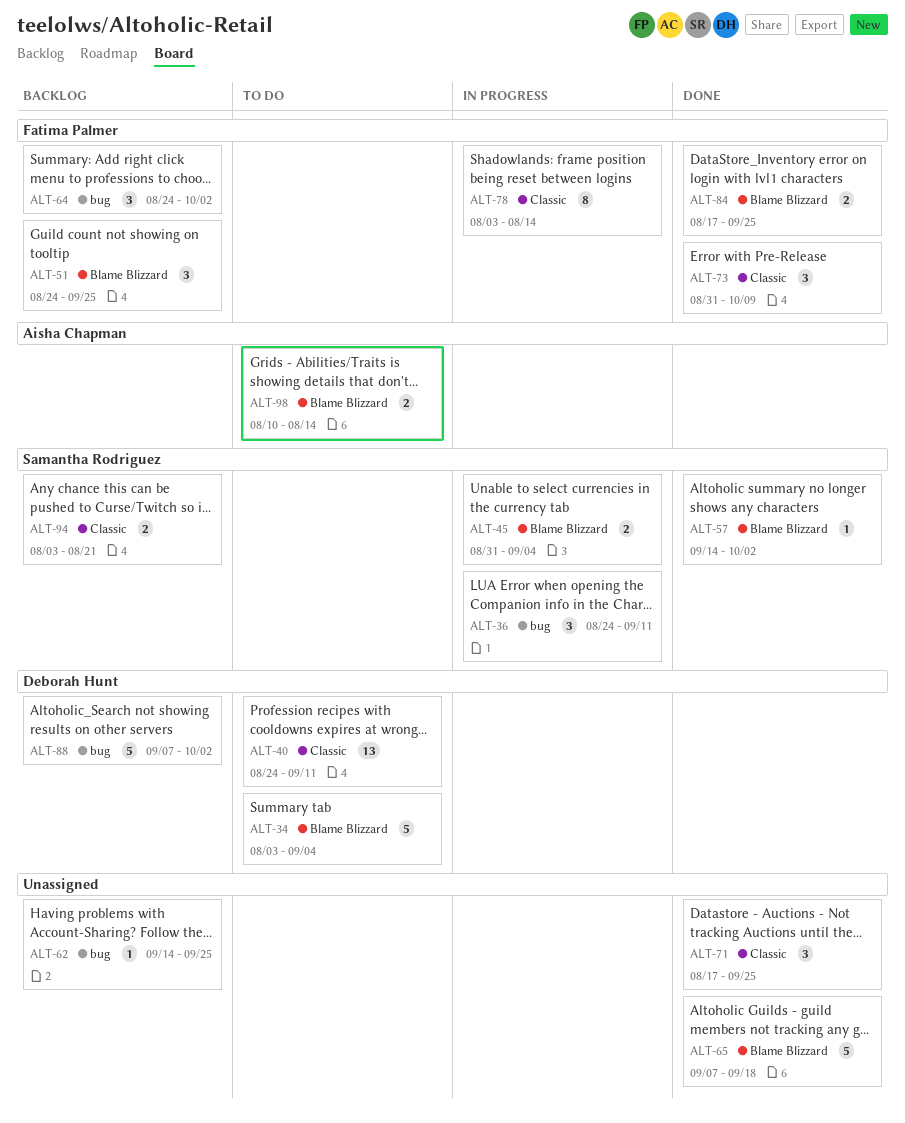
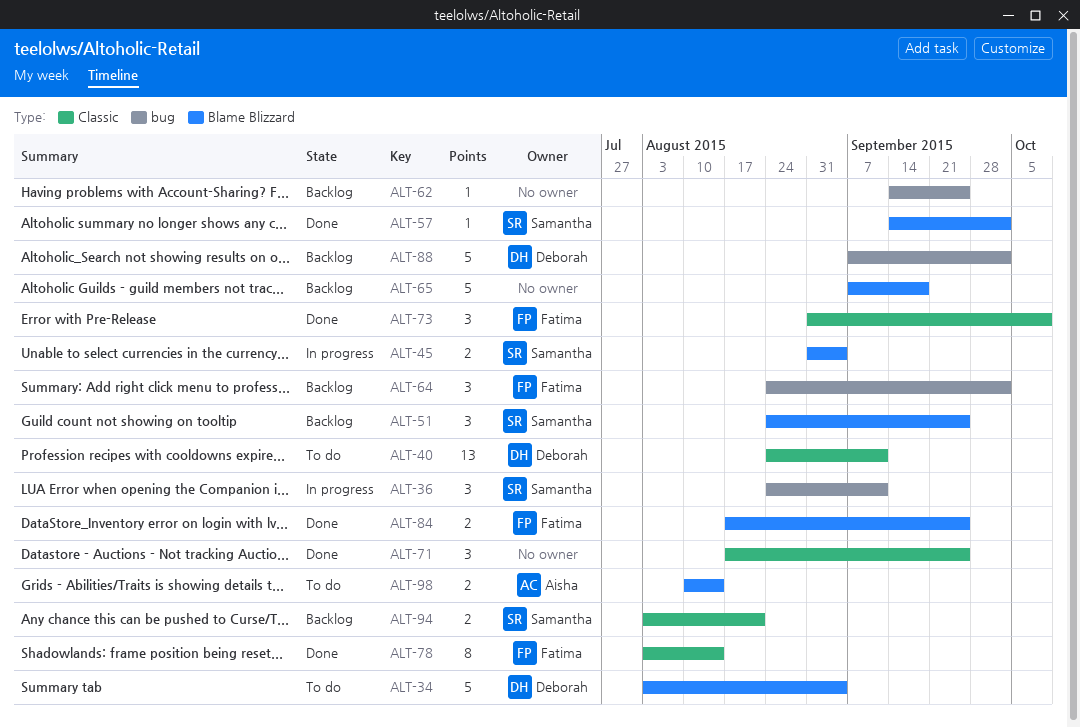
ALT-51, owner: Fatima Palmer -> Samantha Rodriguez
ALT-65, status: Done -> Backlog
ALT-78, status: In progress -> Done

